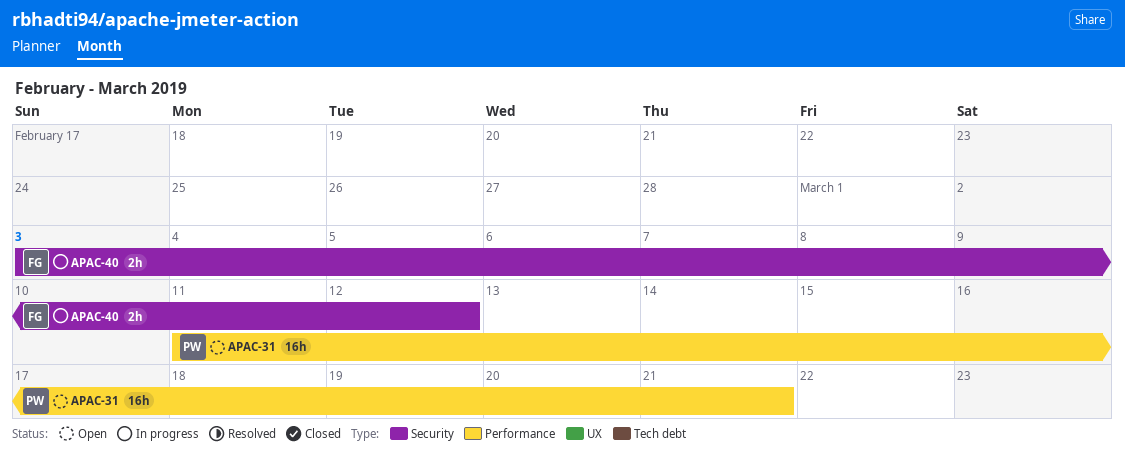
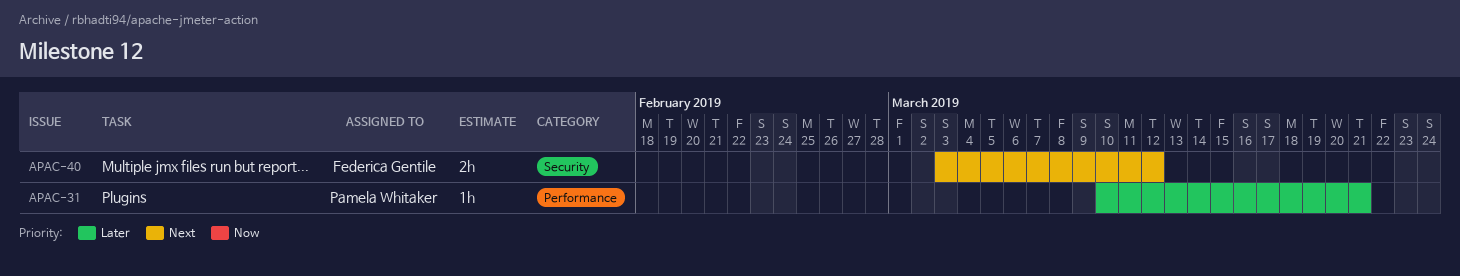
APAC-31, estimate: 16h -> 1h
APAC-31, start: Mar 11 -> Mar 10

